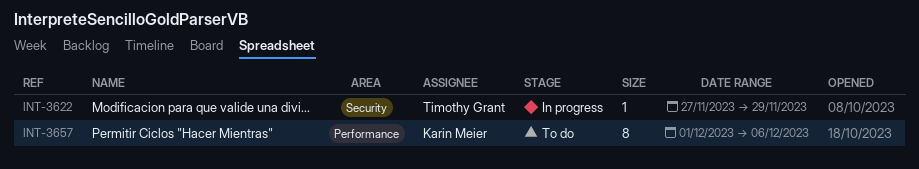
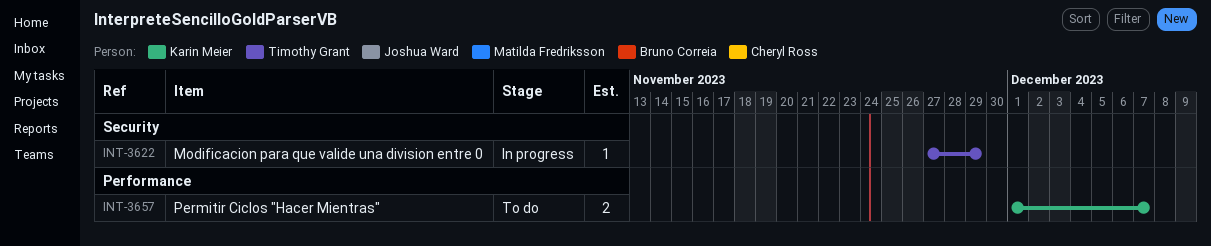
INT-3657, estimate: 8 -> 2
INT-3657, due: Dec 6 -> Dec 7

